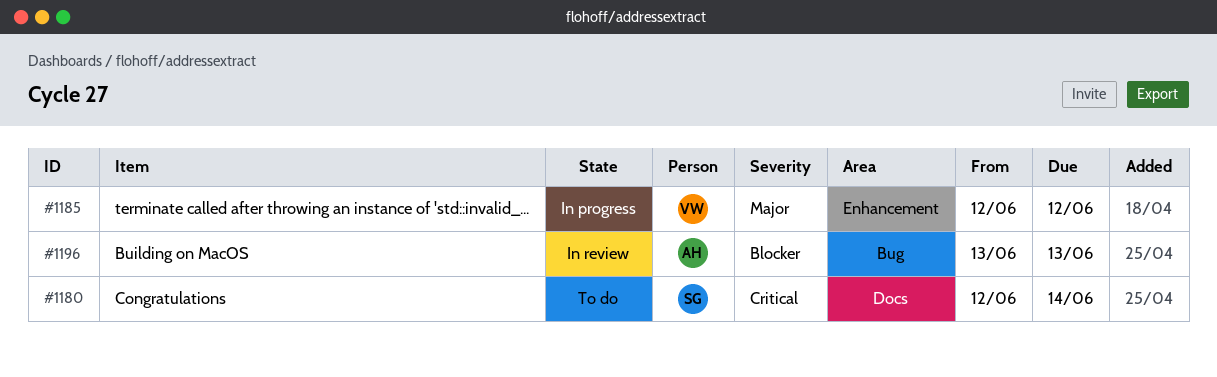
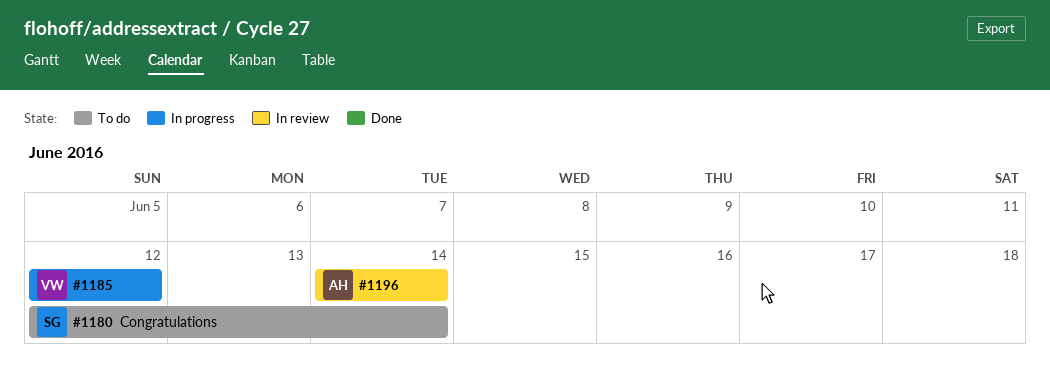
#1196, start: Jun 13 -> Jun 14
#1196, due: Jun 13 -> Jun 14

